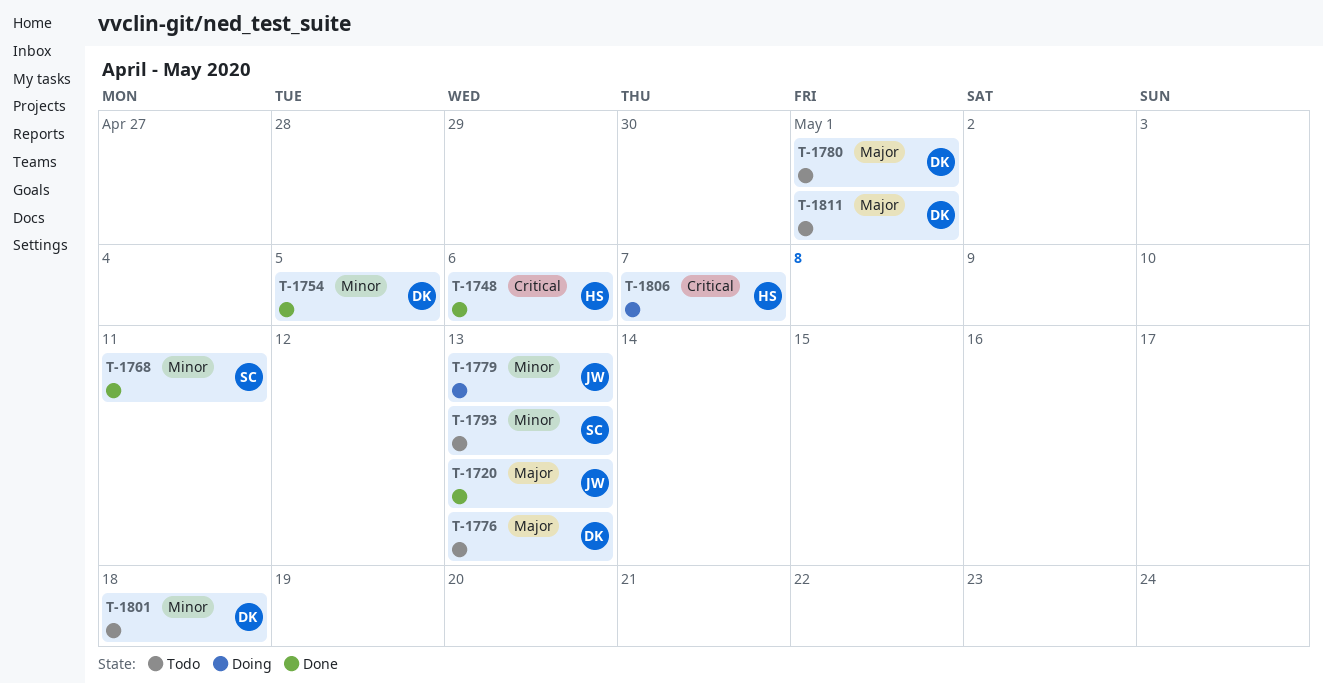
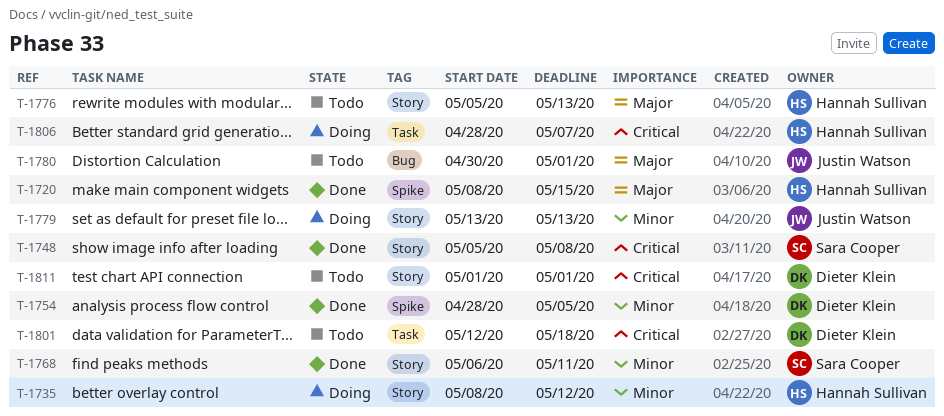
T-1720, owner: Justin Watson -> Hannah Sullivan
T-1720, due: May 13 -> May 15
T-1735: none -> present
T-1748, owner: Hannah Sullivan -> Sara Cooper
T-1748, due: May 6 -> May 8
T-1776, owner: Dieter Klein -> Hannah Sullivan
T-1780, owner: Dieter Klein -> Justin Watson
T-1793: present -> none
T-1801, priority: Minor -> Critical
T-1811, priority: Major -> Critical

